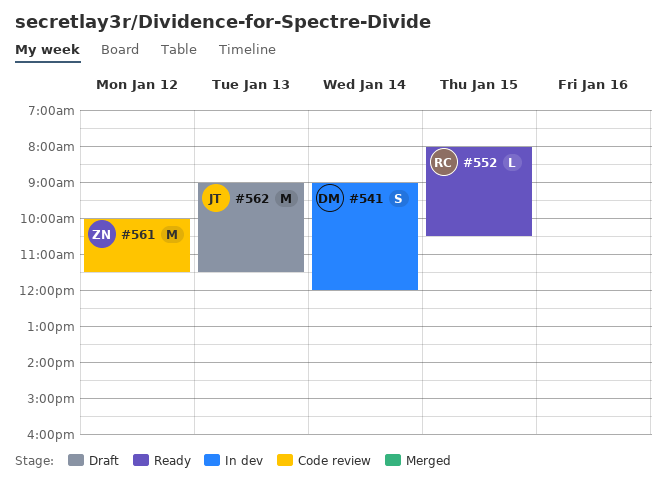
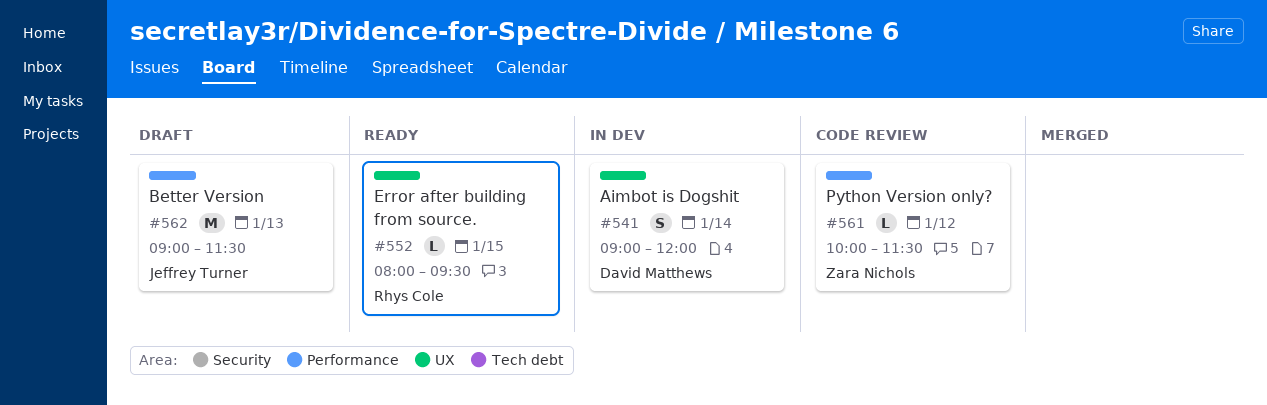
#552, ends: 10:30 -> 09:30
#561, estimate: M -> L

